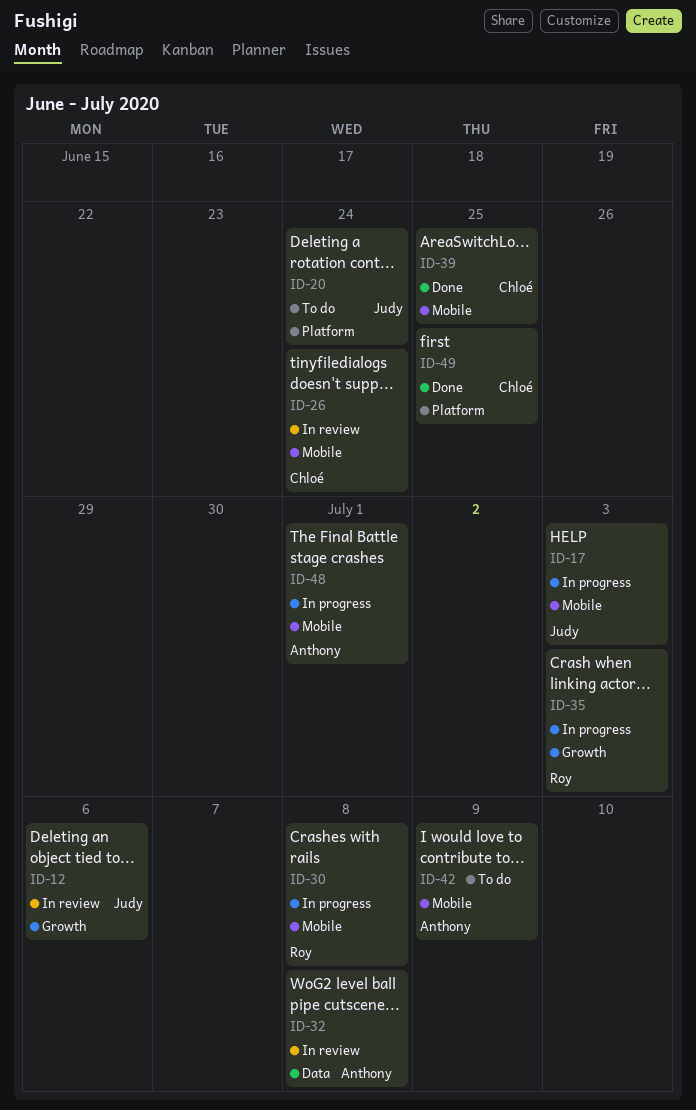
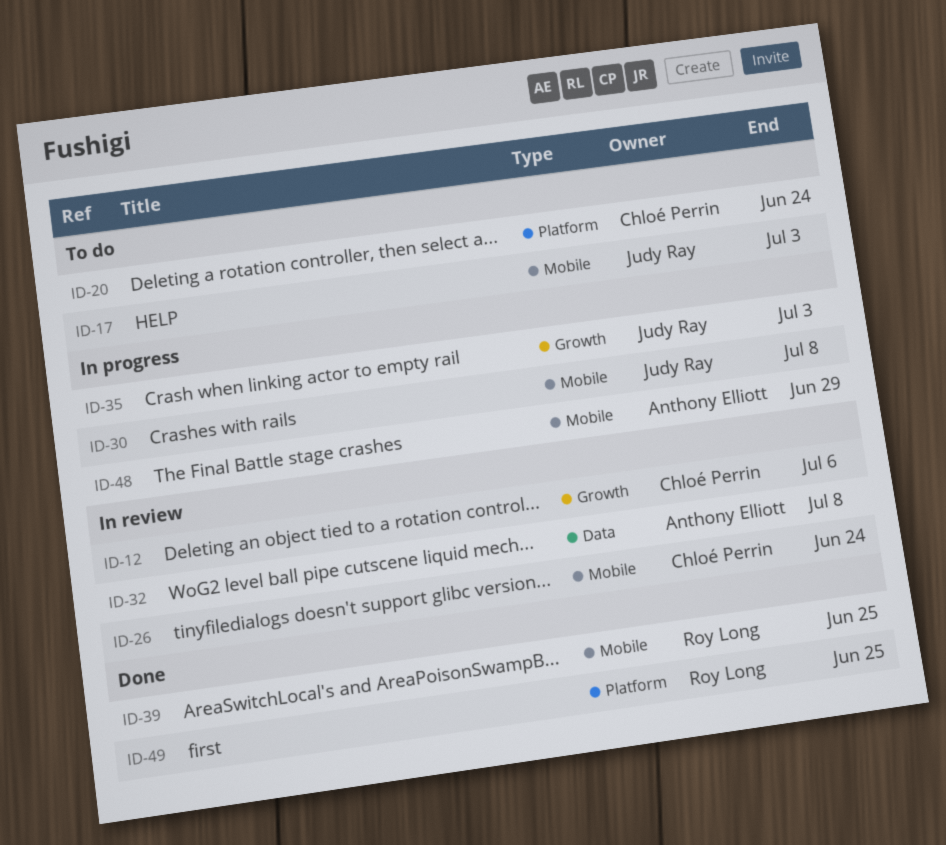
ID-12, owner: Judy Ray -> Chloé Perrin
ID-17, status: In progress -> To do
ID-20, owner: Judy Ray -> Chloé Perrin
ID-30, owner: Roy Long -> Judy Ray
ID-35, owner: Roy Long -> Judy Ray
ID-39, owner: Chloé Perrin -> Roy Long
ID-42: present -> none
ID-48, due: Jul 1 -> Jun 29
ID-49, owner: Chloé Perrin -> Roy Long

